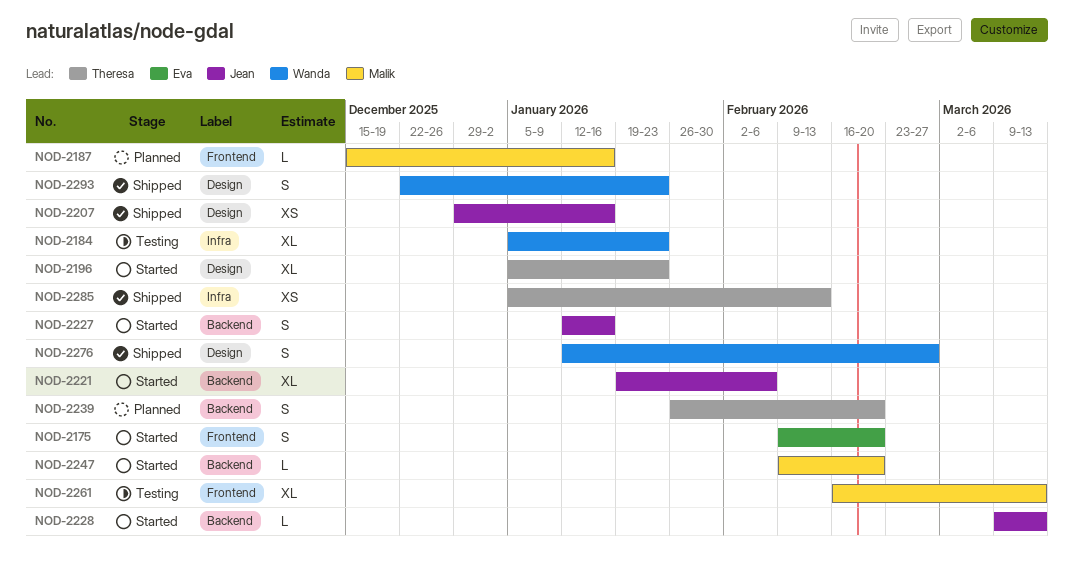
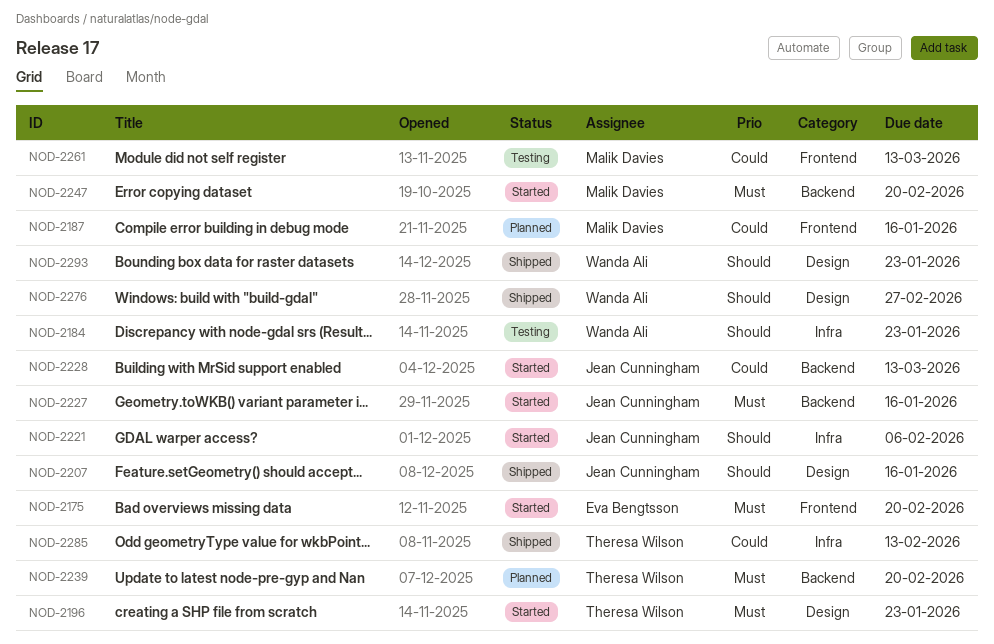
NOD-2221, label: Backend -> Infra

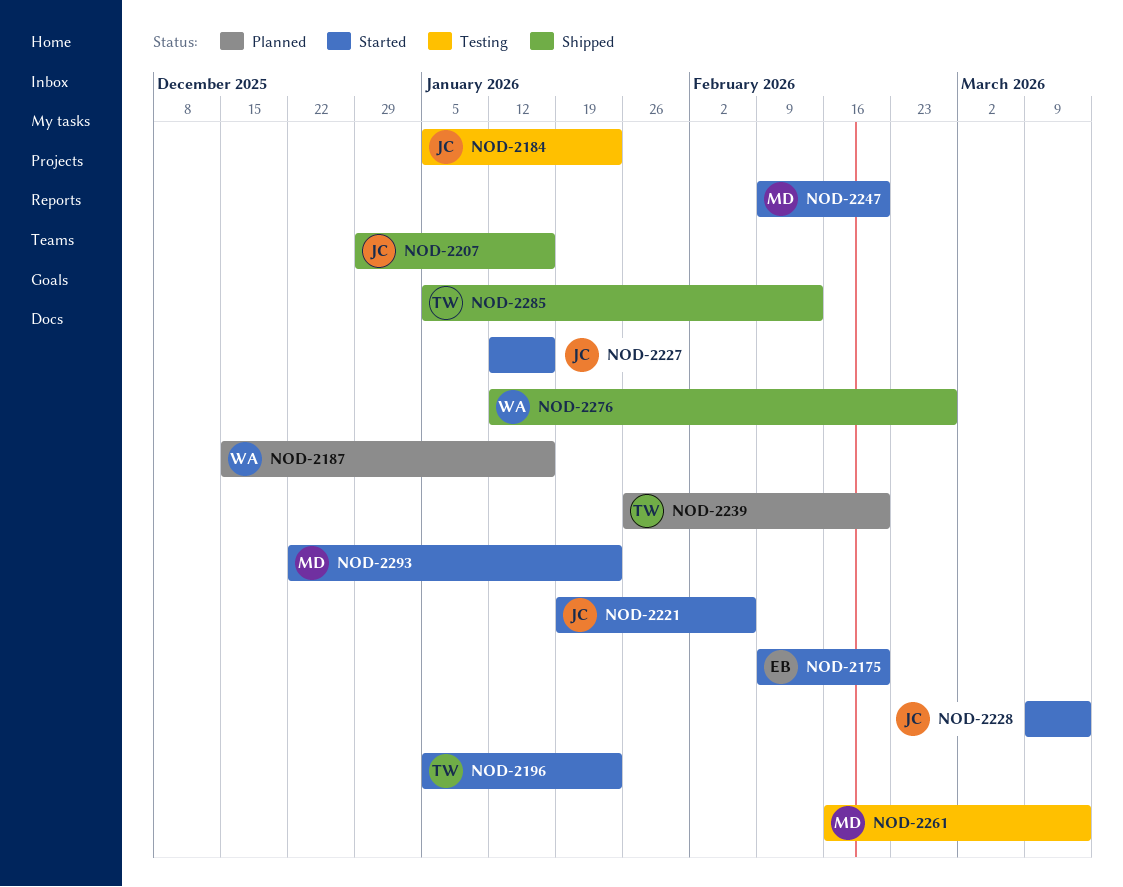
NOD-2184, owner: Wanda Ali -> Jean Cunningham
NOD-2187, owner: Malik Davies -> Wanda Ali
NOD-2293, status: Shipped -> Started
NOD-2293, owner: Wanda Ali -> Malik Davies

